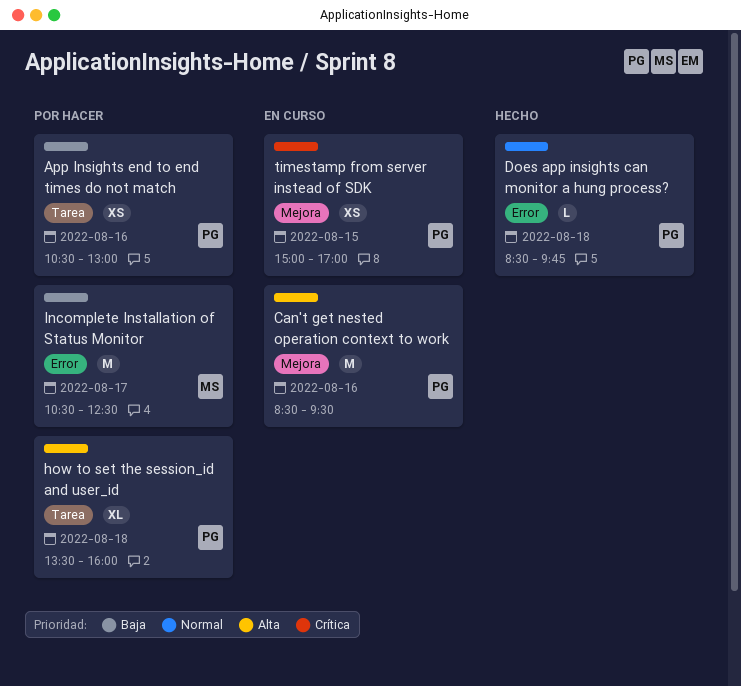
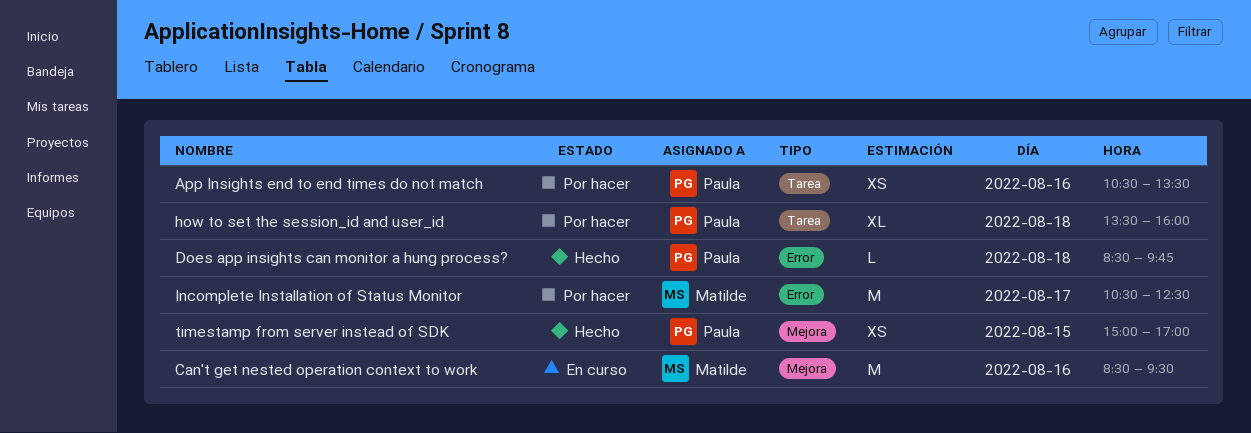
App Insights end to end times do not match, ends: 13:00 -> 13:30
Can't get nested operation context to work, owner: Paula -> Matilde
timestamp from server instead of SDK, status: En curso -> Hecho

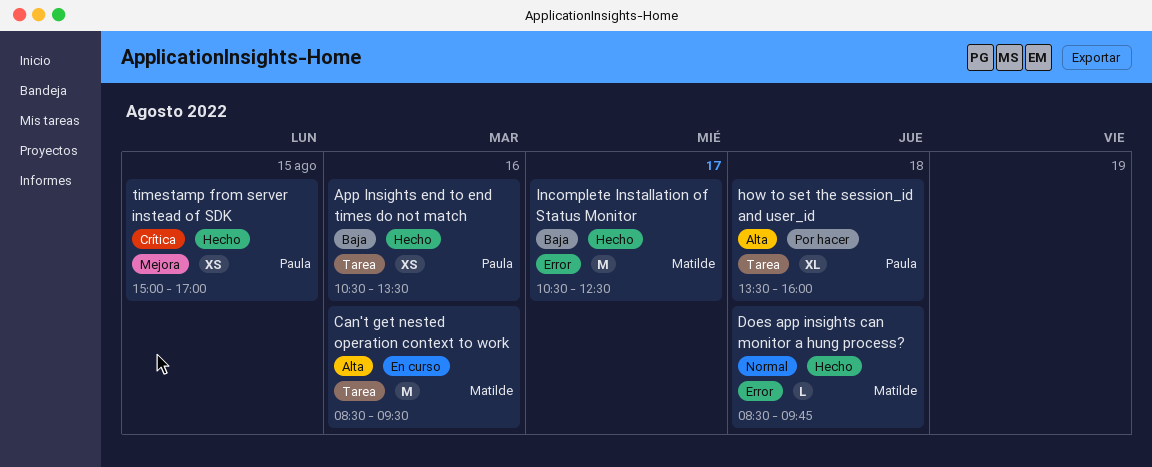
App Insights end to end times do not match, status: Por hacer -> Hecho
Can't get nested operation context to work, label: Mejora -> Tarea
Does app insights can monitor a hung process?, owner: Paula -> Matilde
Incomplete Installation of Status Monitor, status: Por hacer -> Hecho

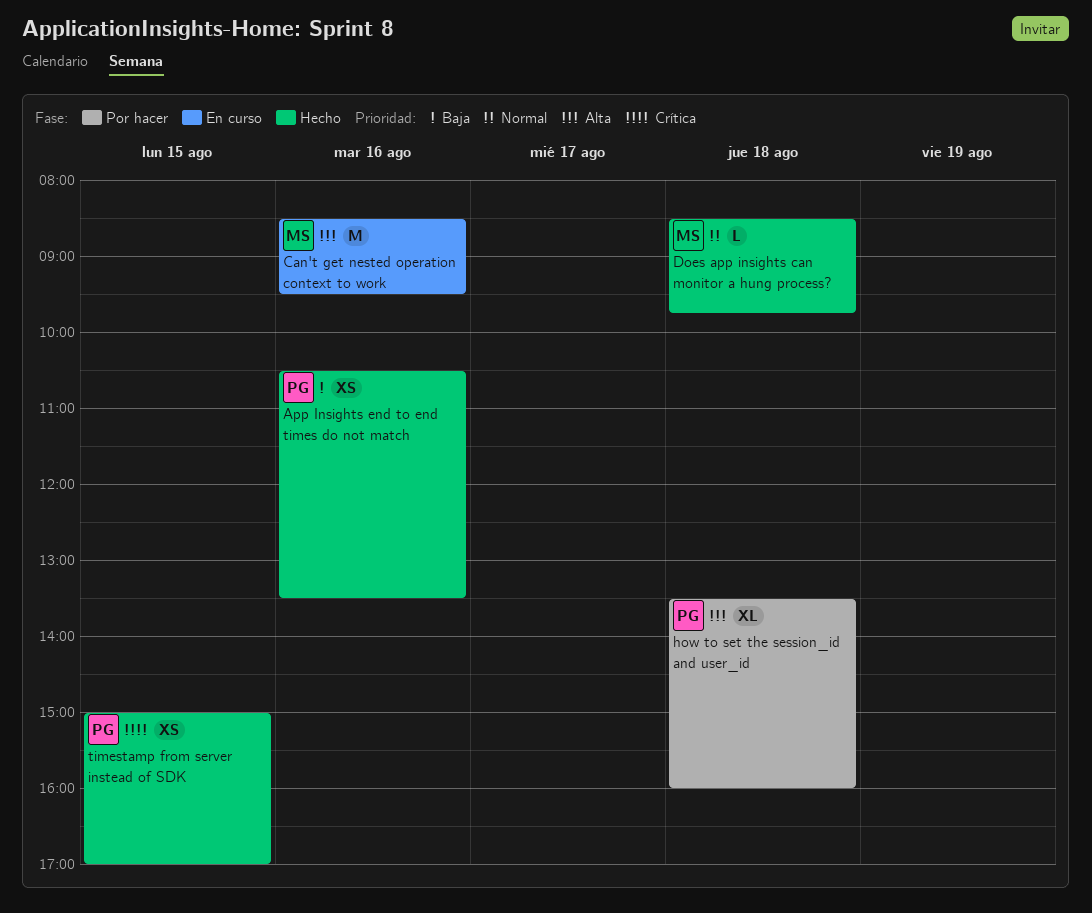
Incomplete Installation of Status Monitor: present -> none

